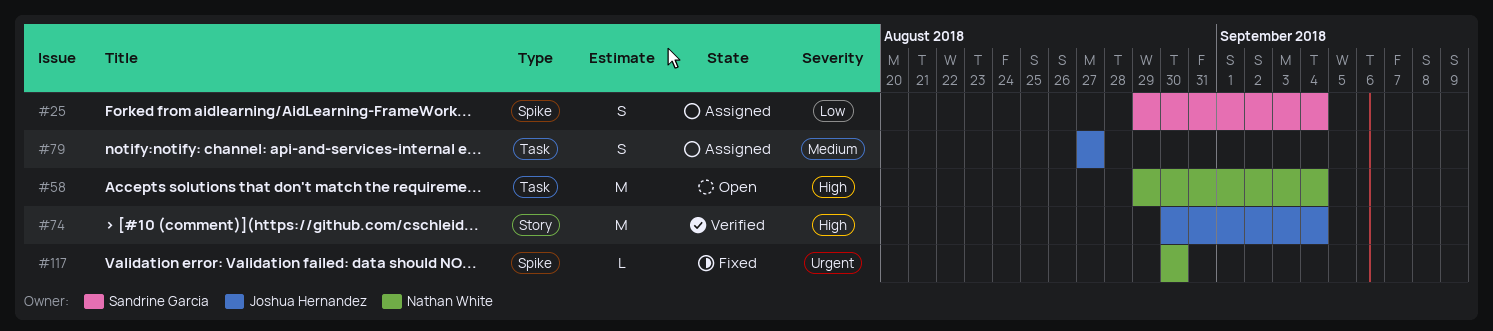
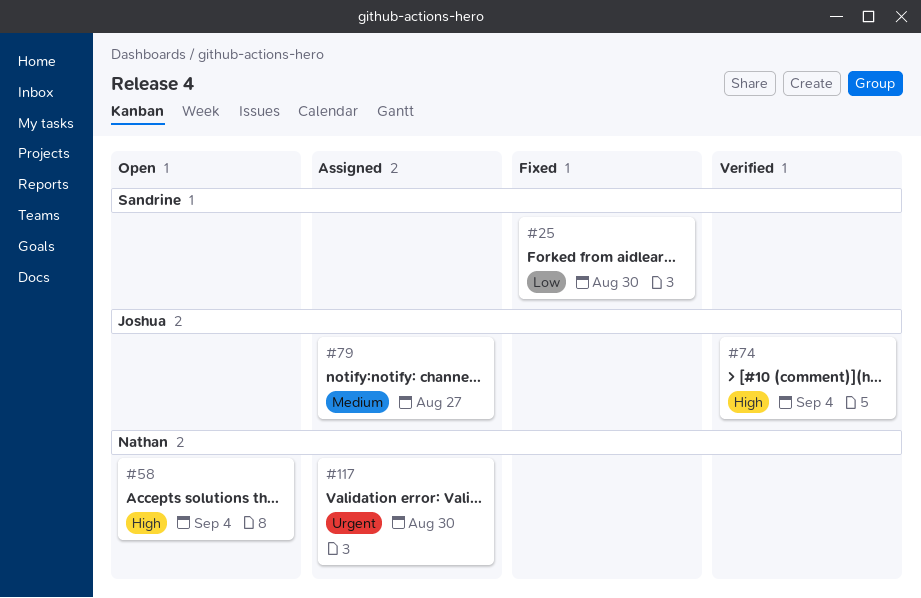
#25, status: Assigned -> Fixed
#25, due: Sep 4 -> Aug 30
#117, status: Fixed -> Assigned

